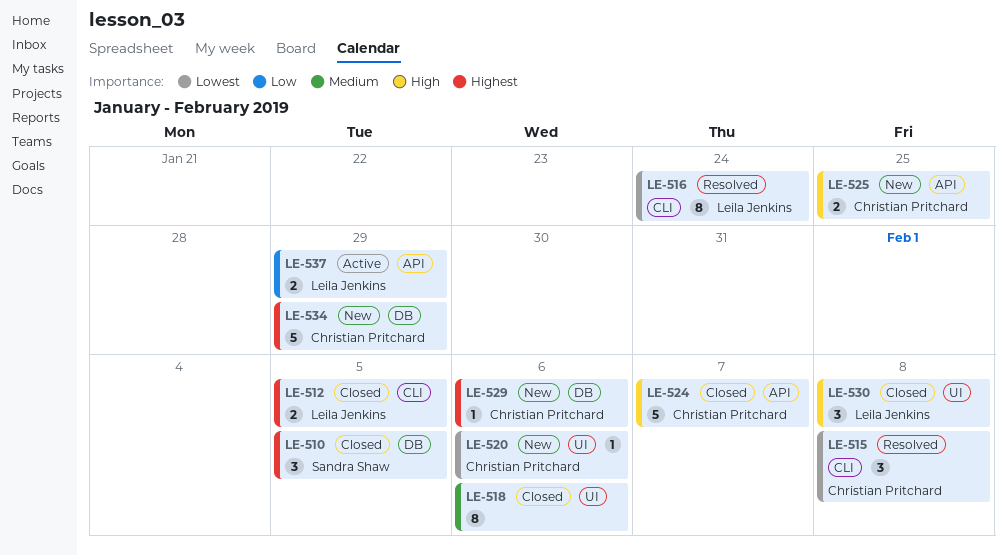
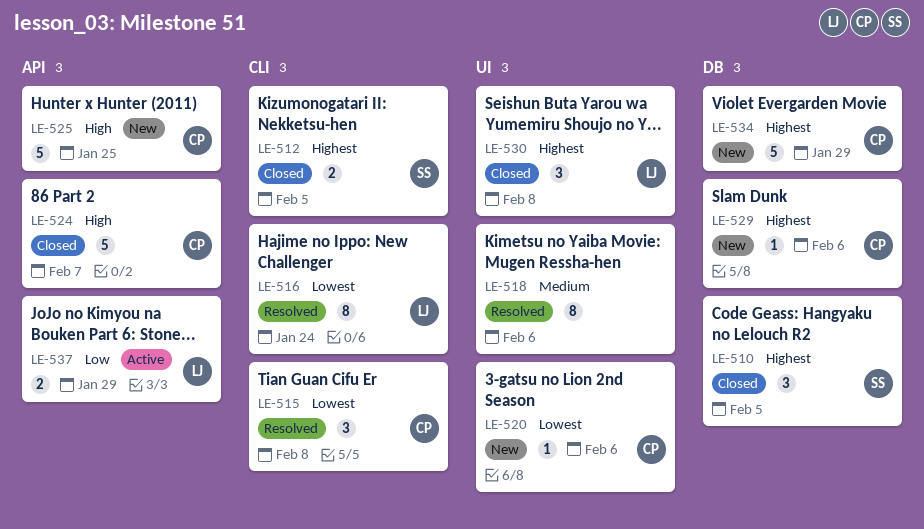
LE-512, owner: Leila Jenkins -> Sandra Shaw
LE-518, status: Closed -> Resolved
LE-525, estimate: 2 -> 5
LE-530, priority: High -> Highest

